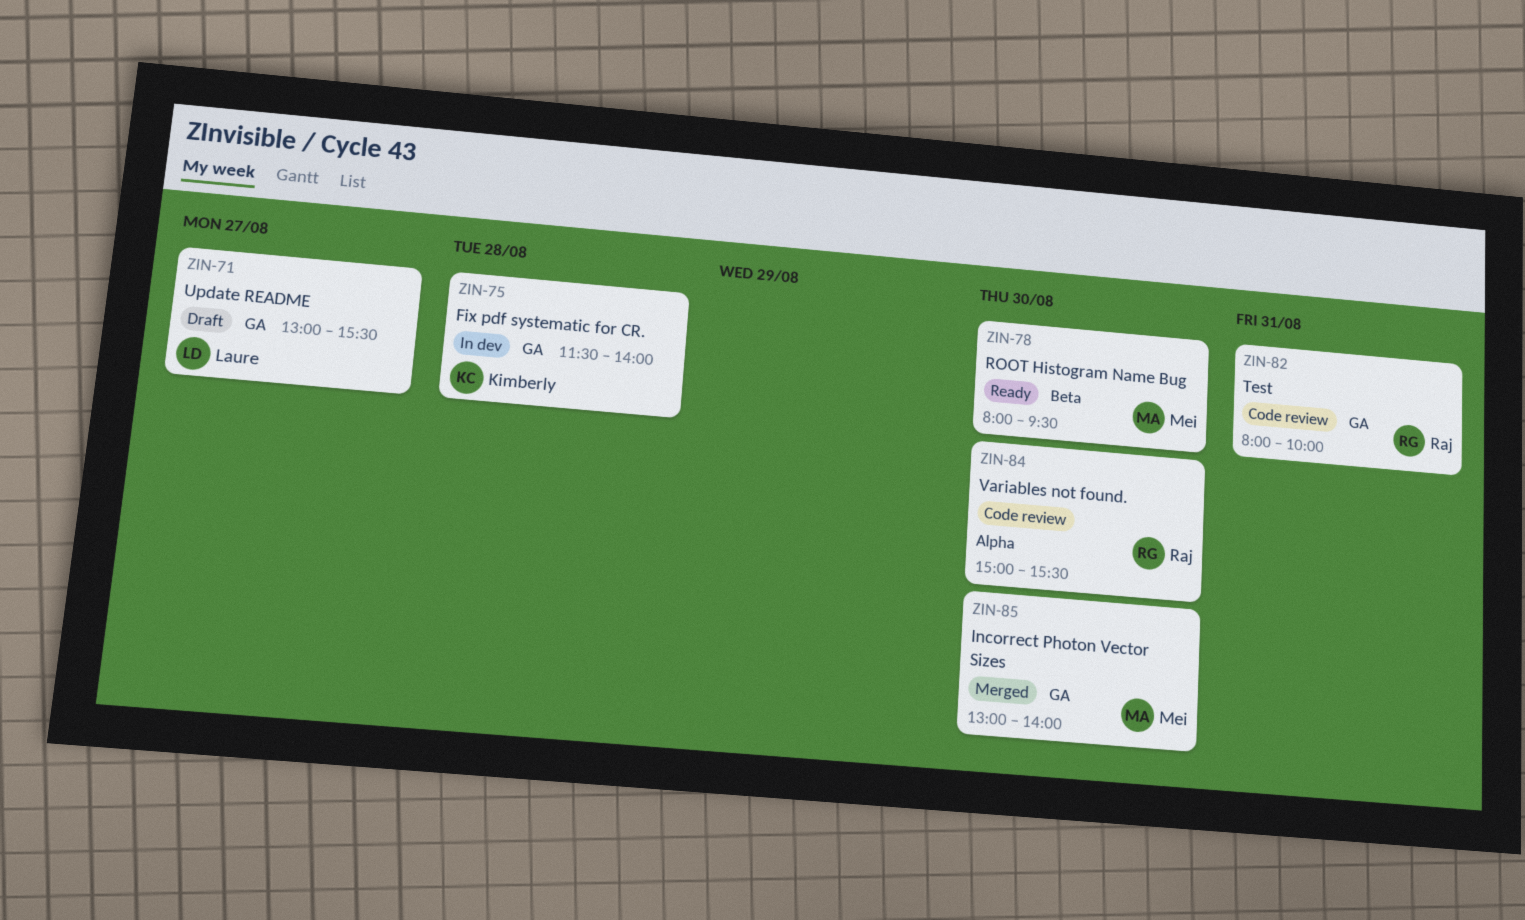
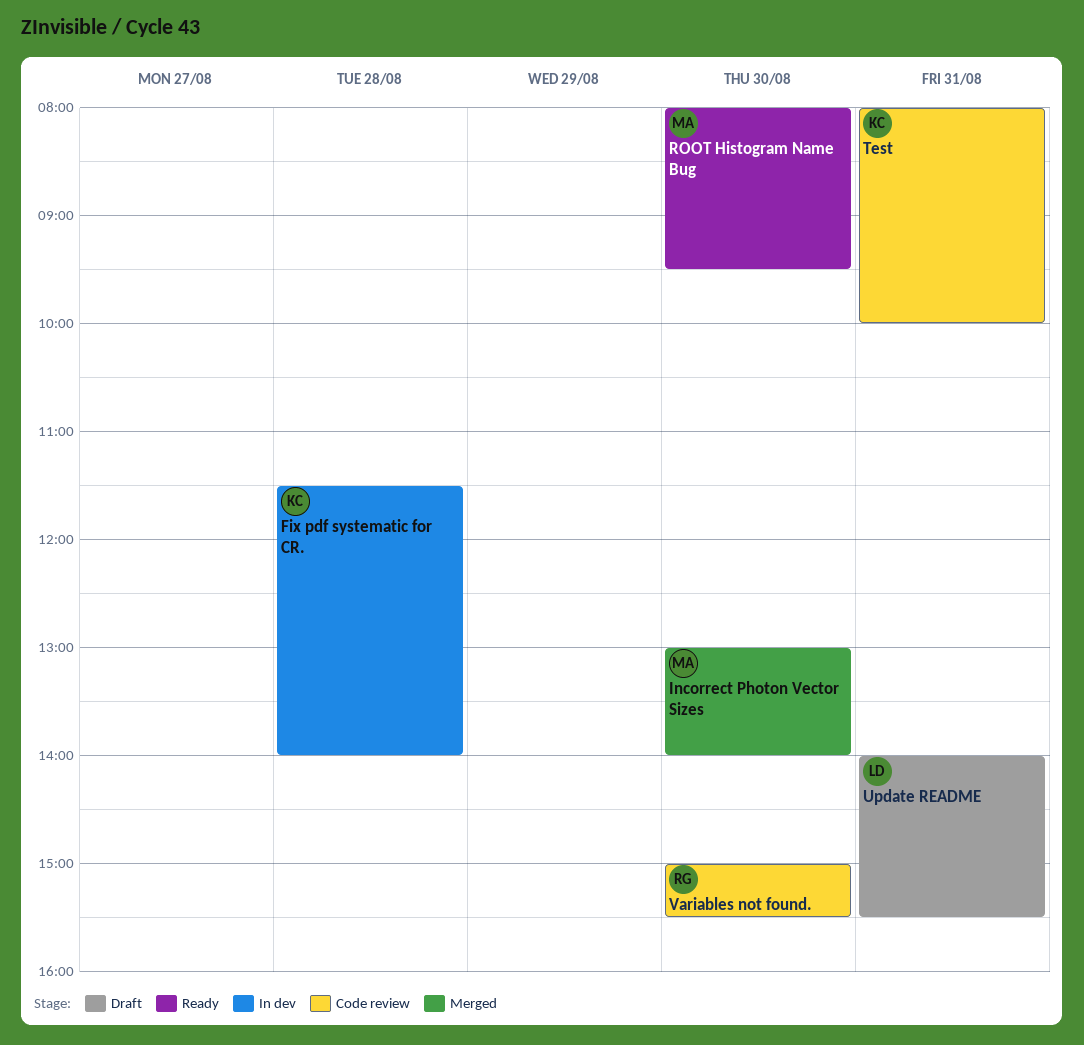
Test, owner: Raj -> Kimberly
Update README, day: Aug 27 -> Aug 31
Update README, begins: 13:00 -> 14:00

